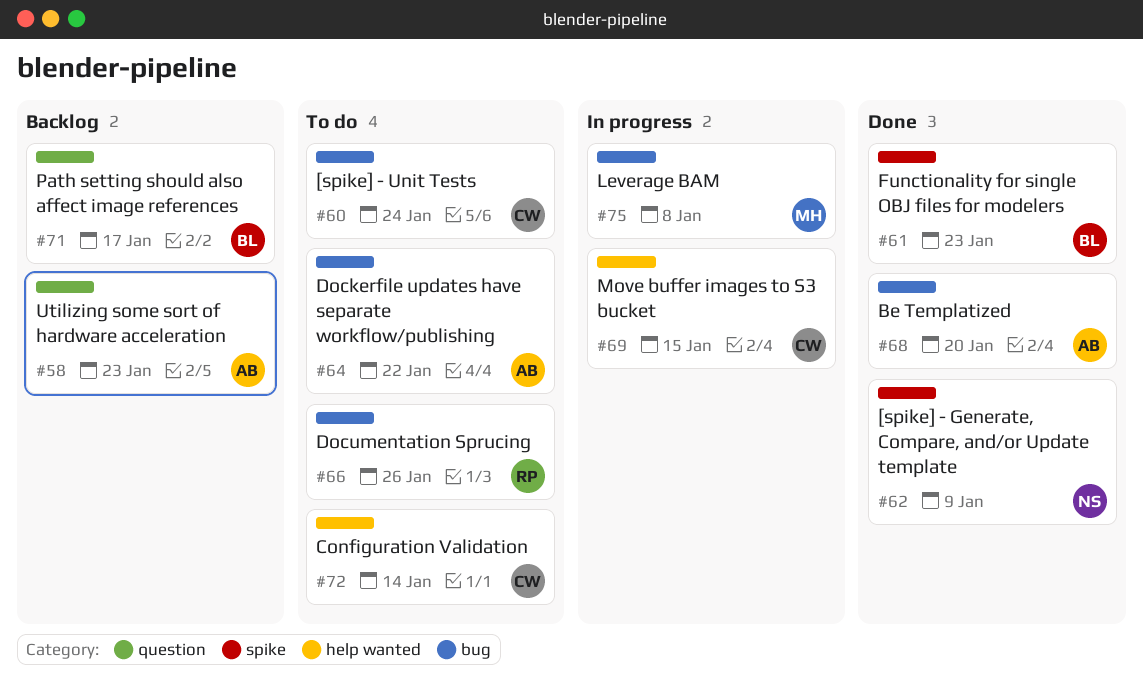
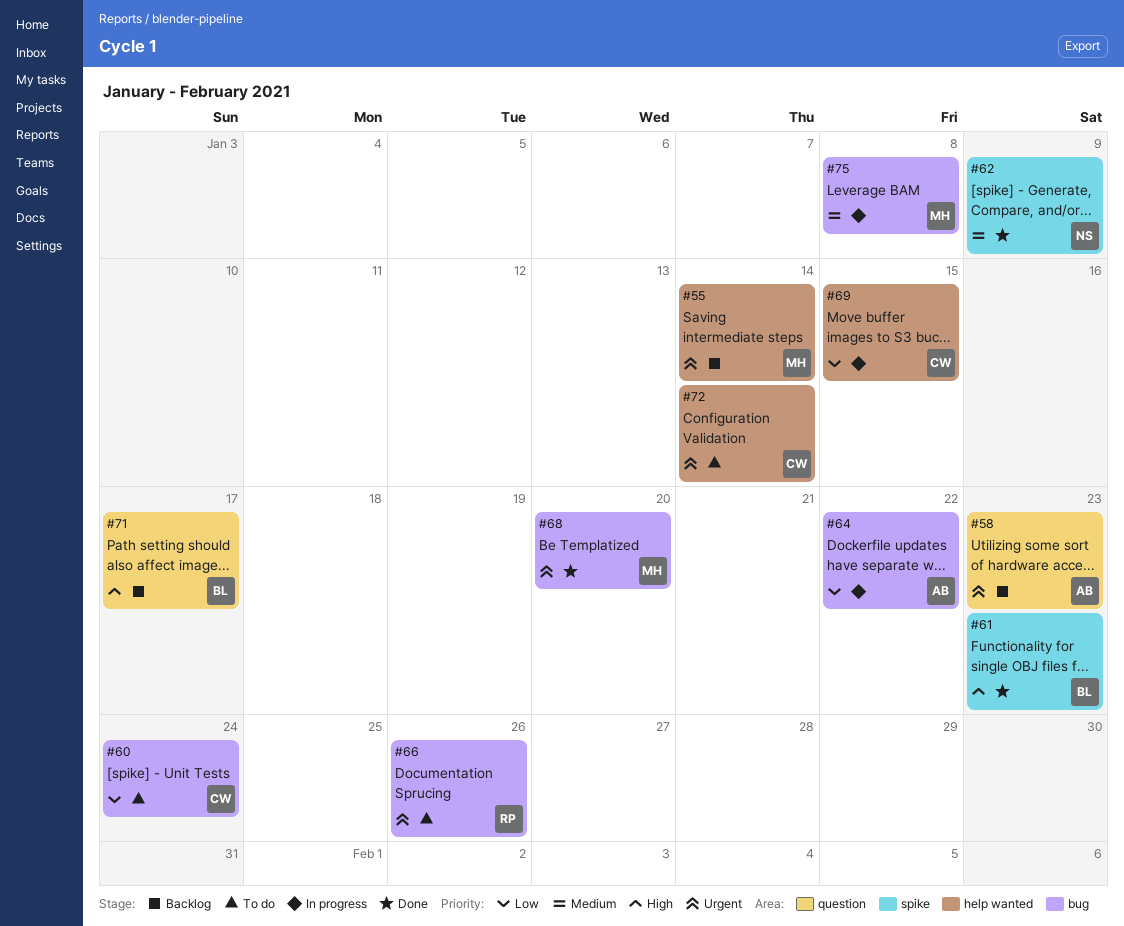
#55: none -> present
#64, status: To do -> In progress
#68, owner: AB -> MH

